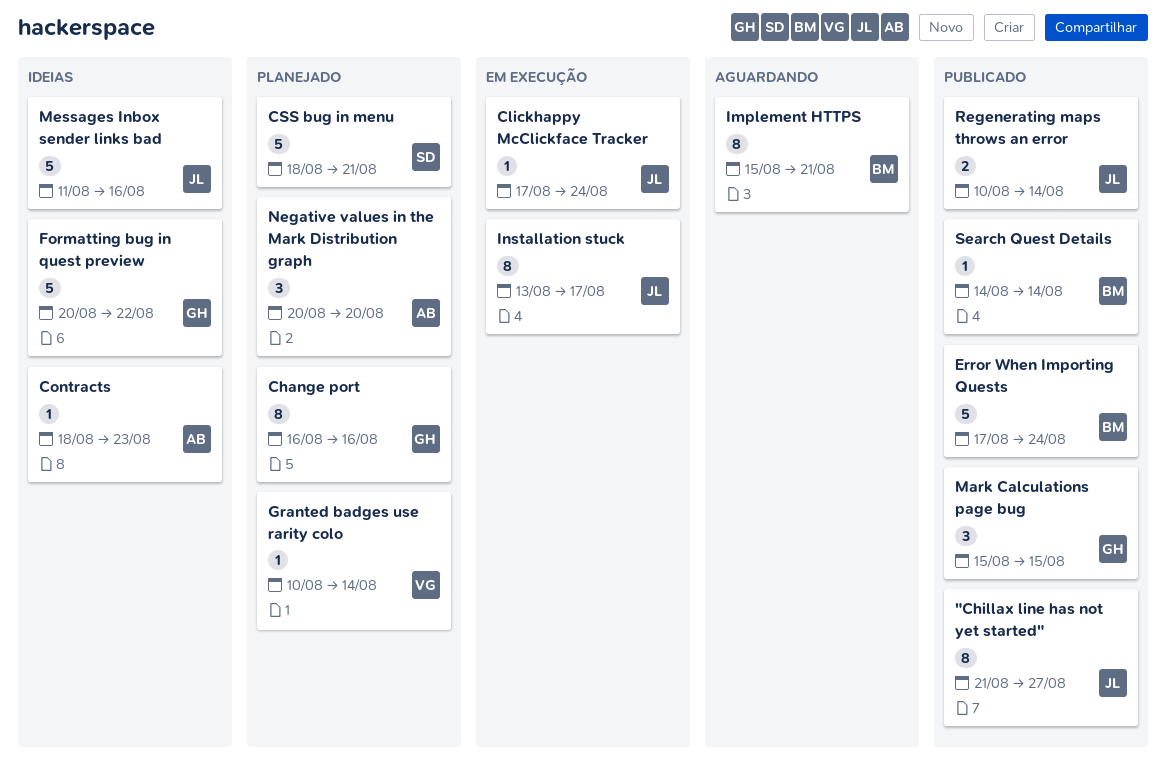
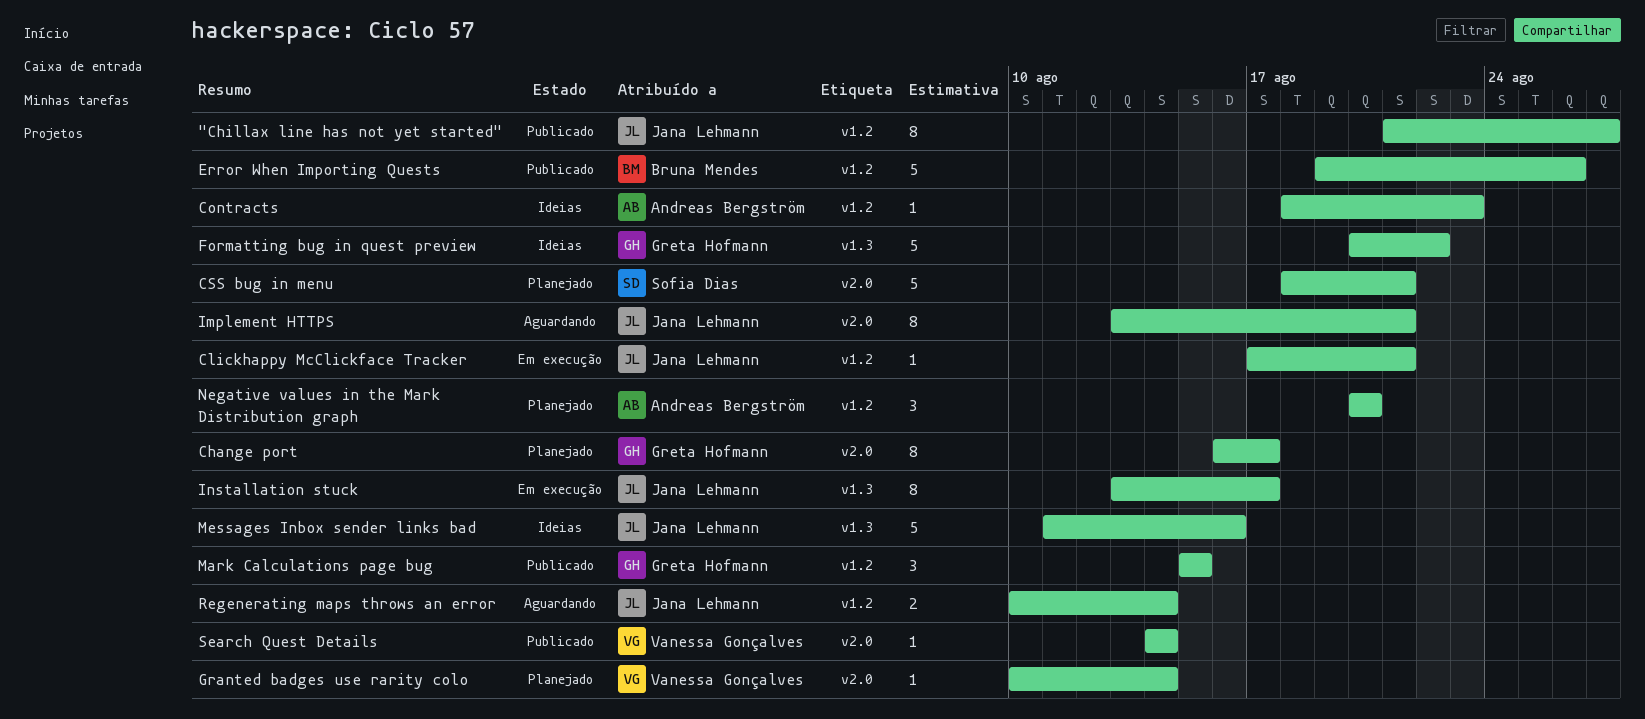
Change port, due: Aug 16 -> Aug 17
Clickhappy McClickface Tracker, due: Aug 24 -> Aug 21
Error When Importing Quests, start: Aug 17 -> Aug 19
Error When Importing Quests, due: Aug 24 -> Aug 26
Implement HTTPS, owner: Bruna Mendes -> Jana Lehmann
Implement HTTPS, start: Aug 15 -> Aug 13
Regenerating maps throws an error, status: Publicado -> Aguardando
Search Quest Details, owner: Bruna Mendes -> Vanessa Gonçalves

